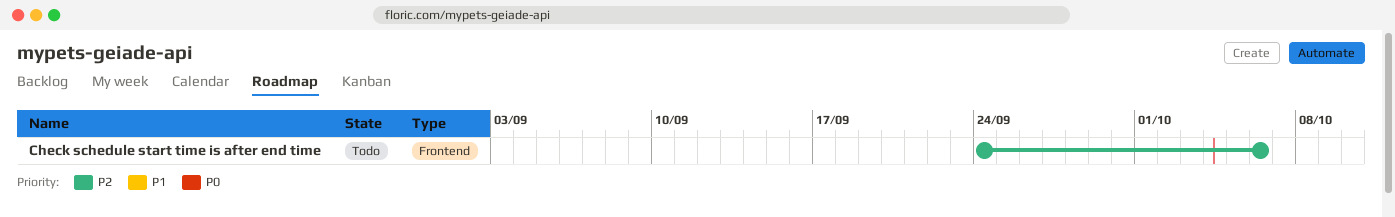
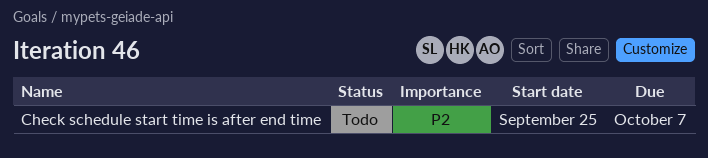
Check schedule start time is after end time, start: Sep 24 -> Sep 25
Check schedule start time is after end time, due: Oct 6 -> Oct 7

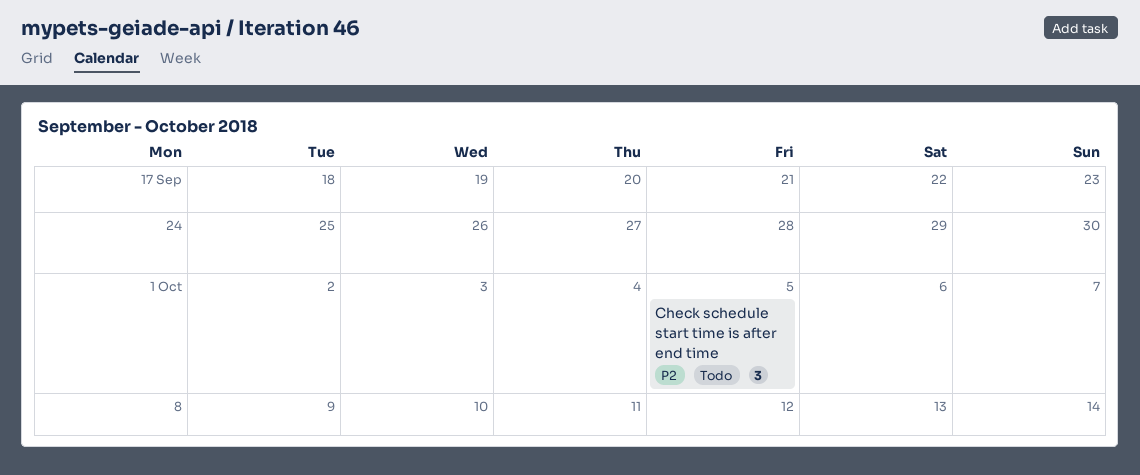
Check schedule start time is after end time, due: Oct 7 -> Oct 5

